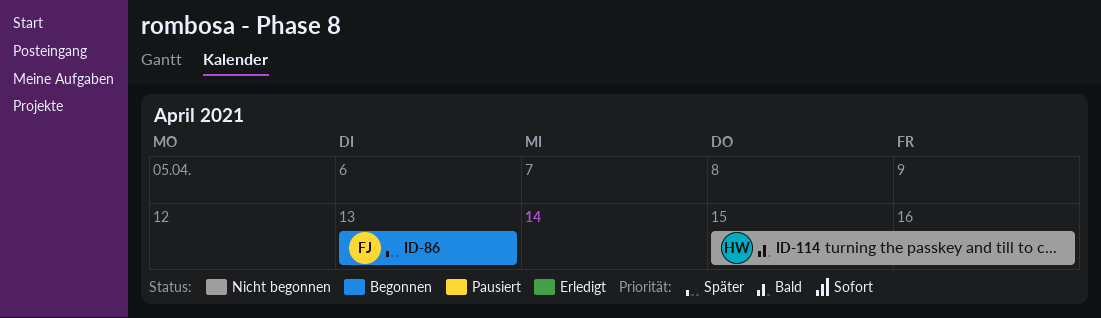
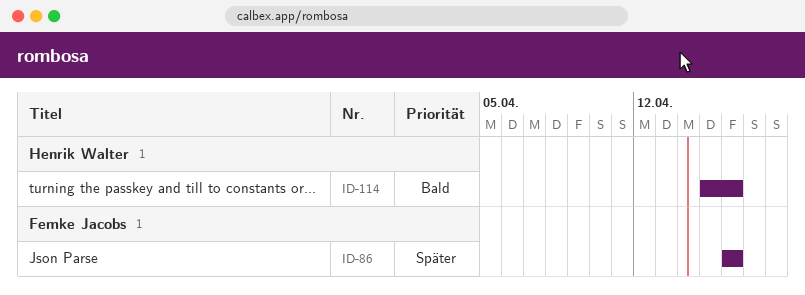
ID-86, start: Apr 13 -> Apr 16
ID-86, due: Apr 13 -> Apr 16

